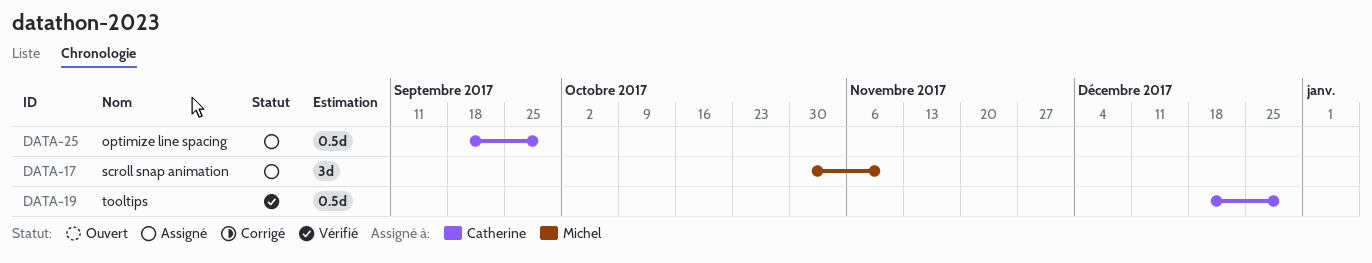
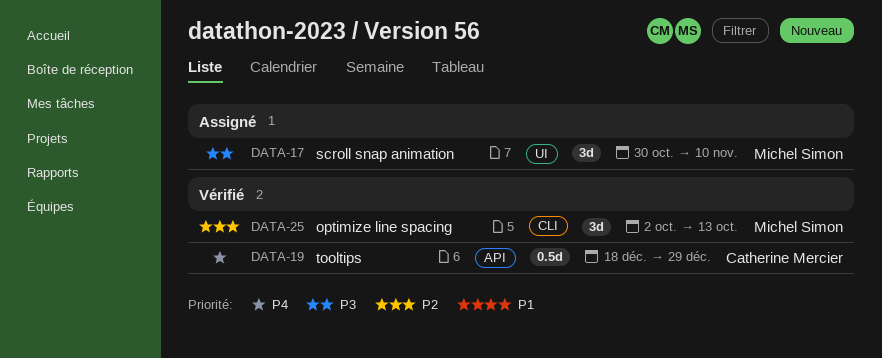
DATA-25, status: Assigné -> Vérifié
DATA-25, owner: Catherine Mercier -> Michel Simon
DATA-25, estimate: 0.5d -> 3d
DATA-25, start: Sep 18 -> Oct 2
DATA-25, due: Sep 29 -> Oct 13

